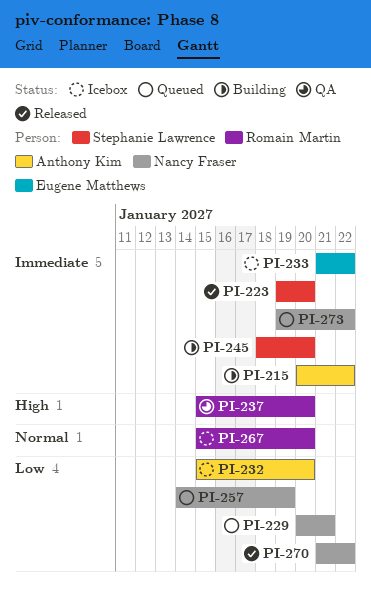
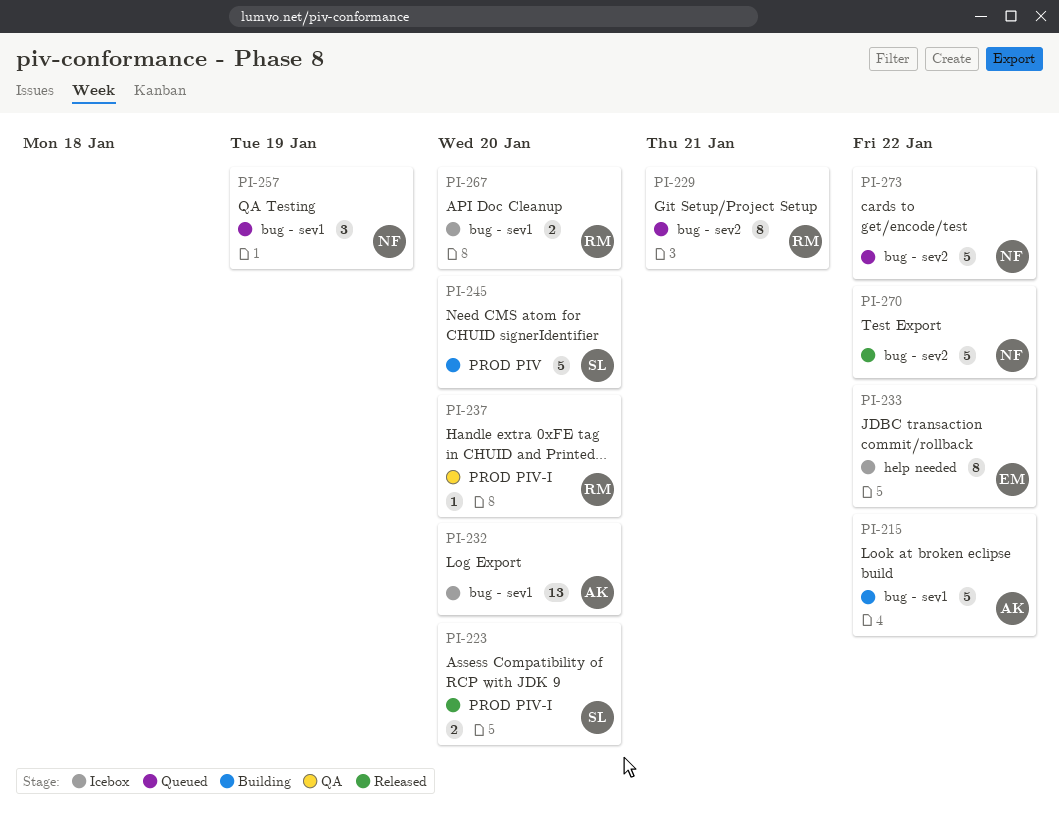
PI-229, owner: Nancy Fraser -> Romain Martin

